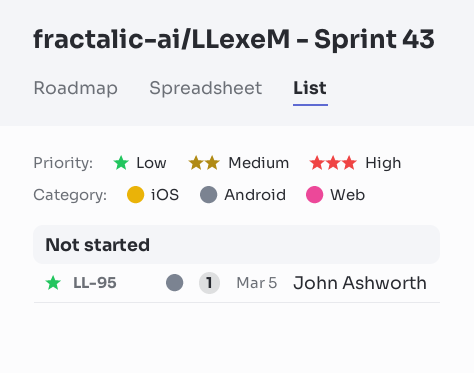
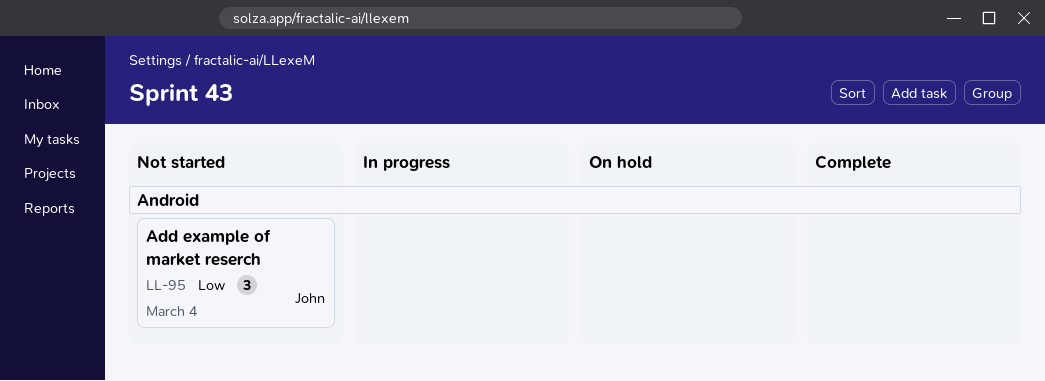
LL-95, estimate: 1 -> 3
LL-95, due: Mar 5 -> Mar 4

